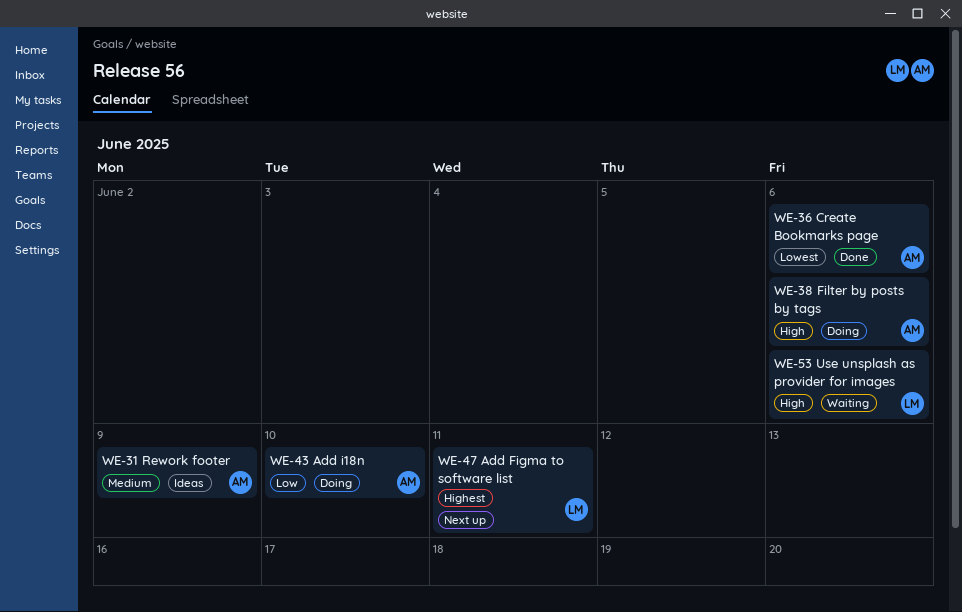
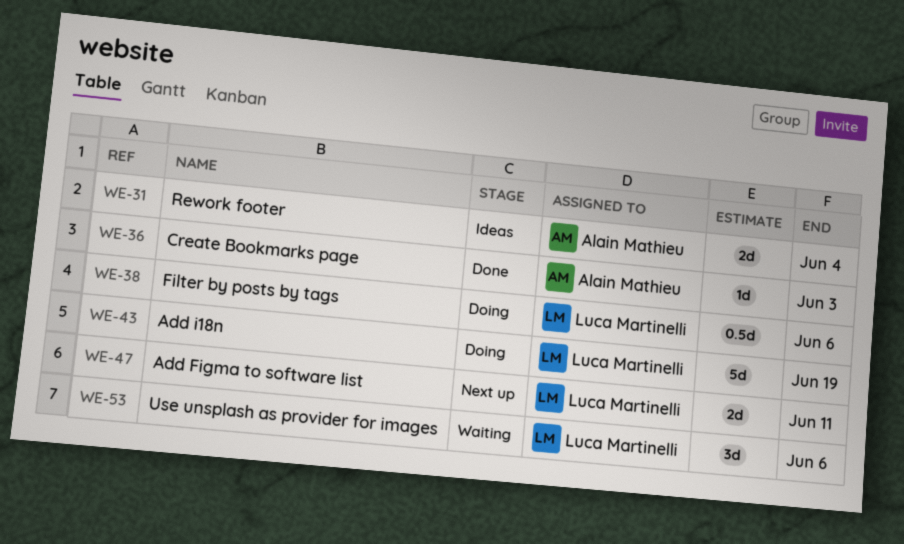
WE-31, due: Jun 9 -> Jun 4
WE-36, due: Jun 6 -> Jun 3
WE-38, owner: Alain Mathieu -> Luca Martinelli
WE-43, owner: Alain Mathieu -> Luca Martinelli
WE-43, due: Jun 10 -> Jun 19

